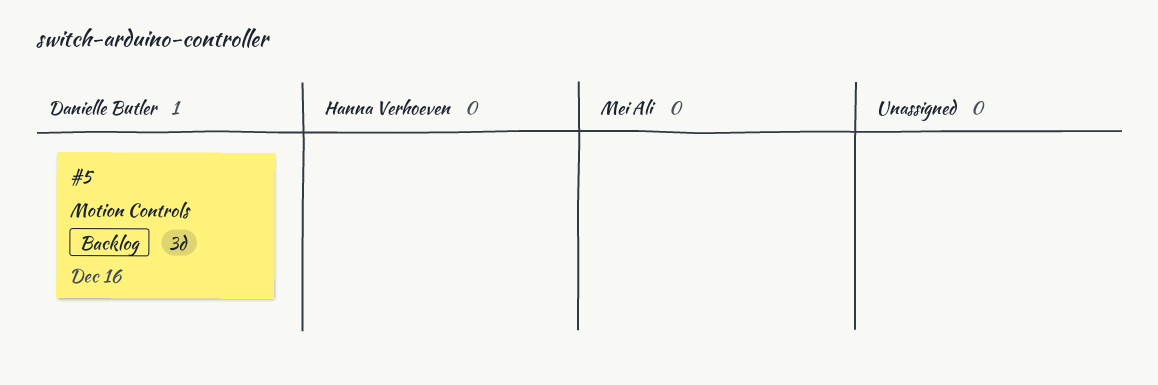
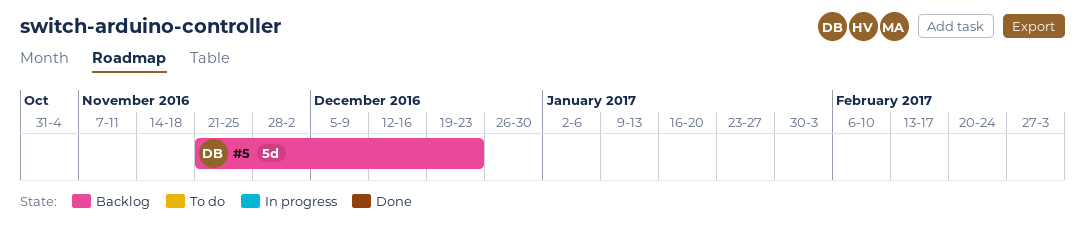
#5, estimate: 3d -> 5d
#5, due: Dec 16 -> Dec 23

